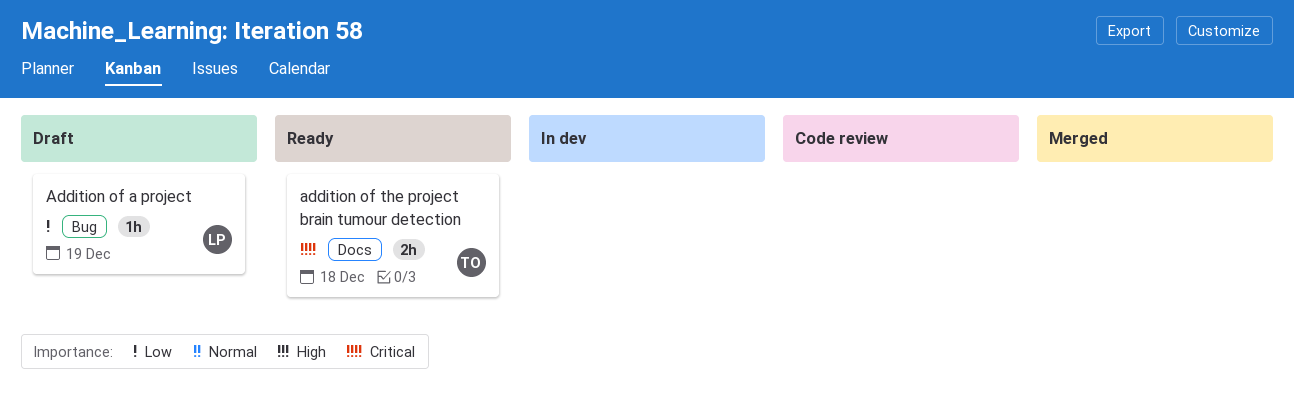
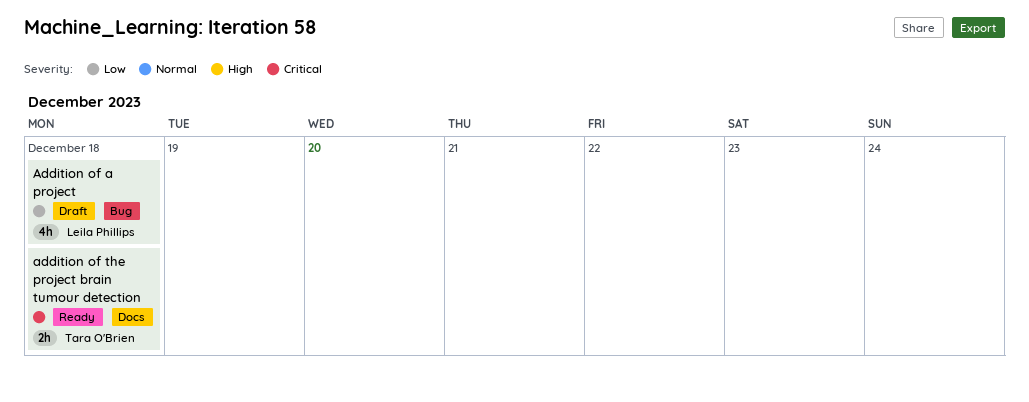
Addition of a project, estimate: 1h -> 4h
Addition of a project, due: Dec 19 -> Dec 18

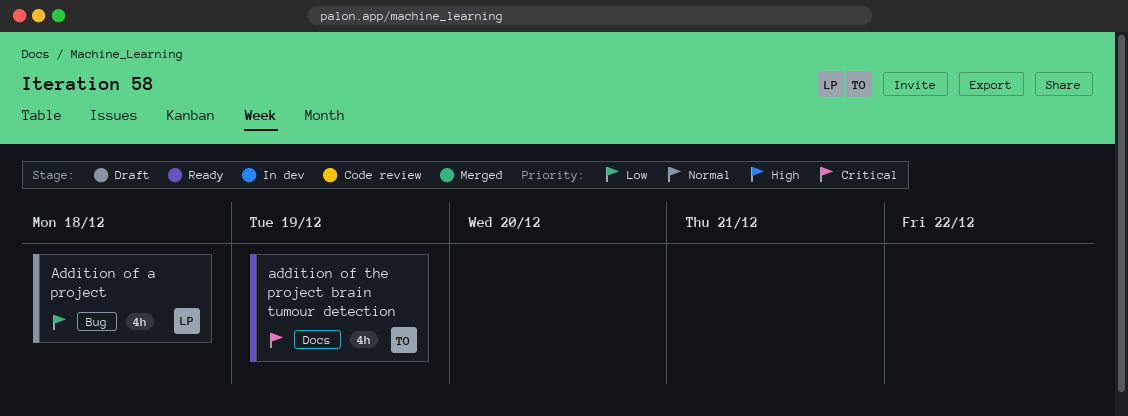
addition of the project brain tumour detection, estimate: 2h -> 4h
addition of the project brain tumour detection, due: Dec 18 -> Dec 19

